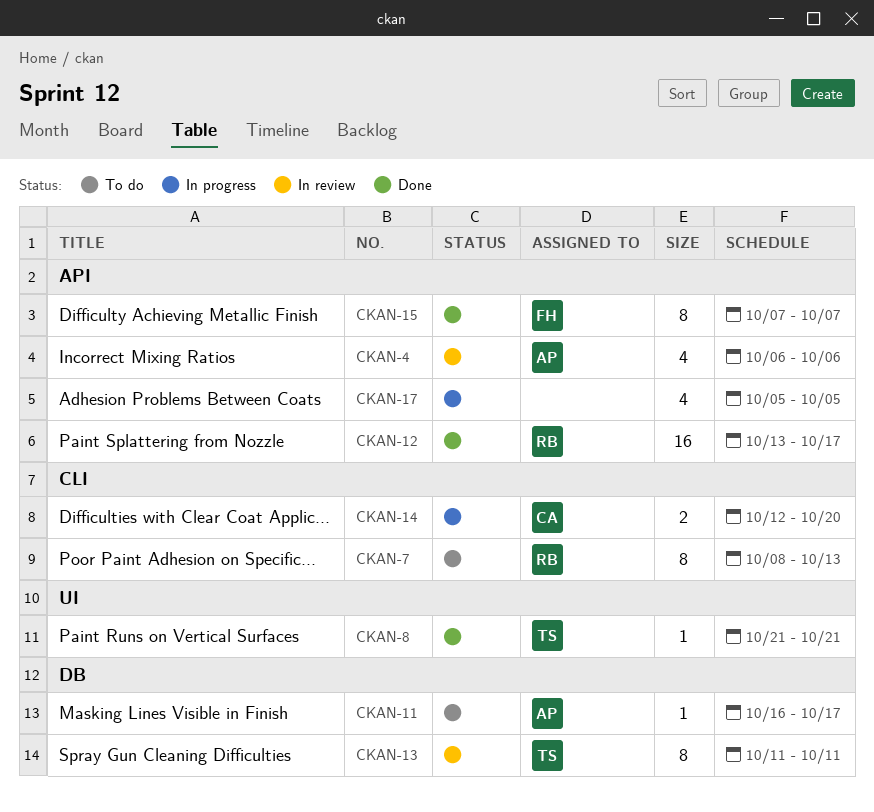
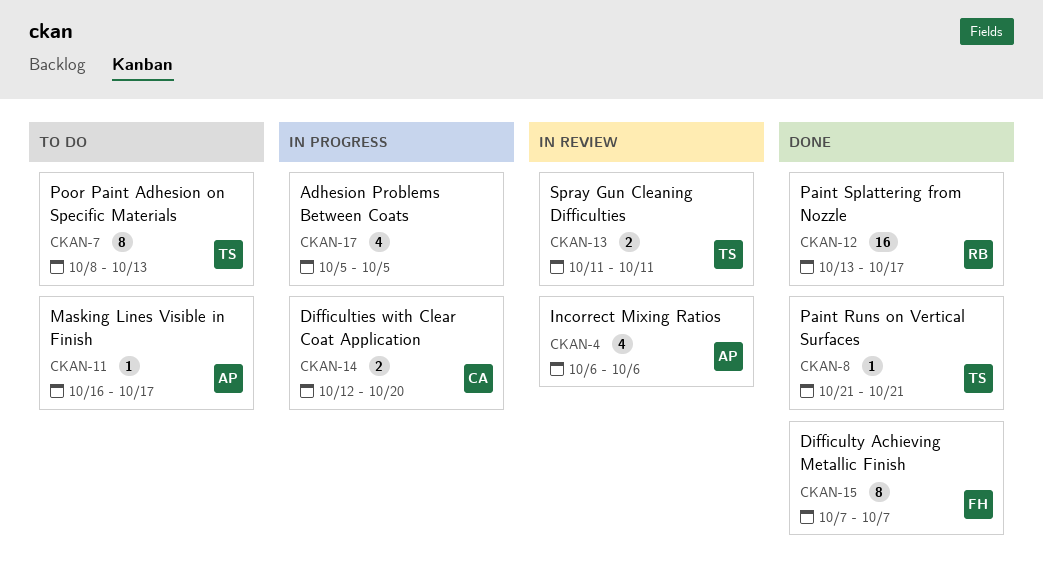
CKAN-7, owner: RB -> TS
CKAN-13, estimate: 8 -> 2

